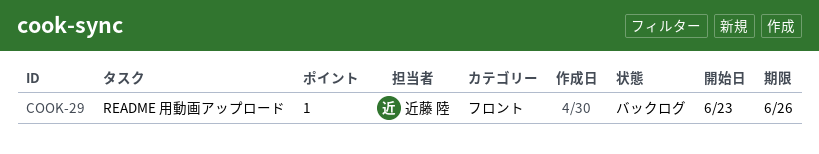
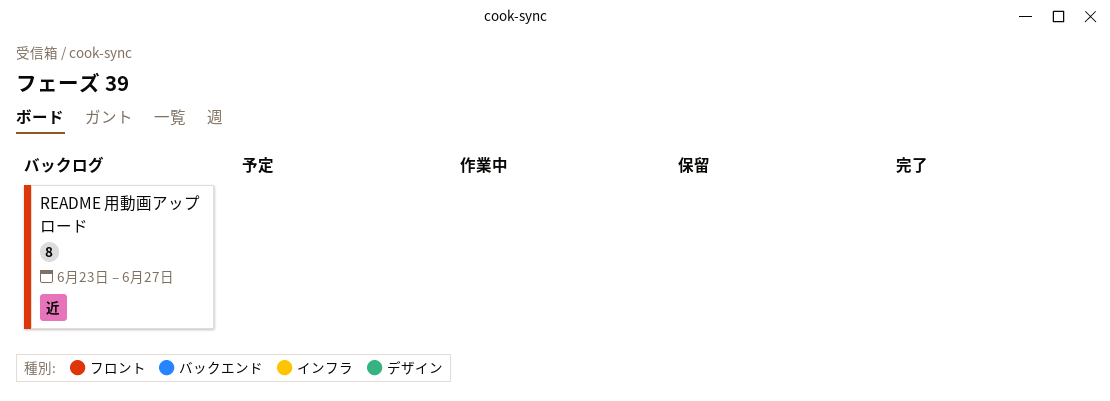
README 用動画アップロード, estimate: 1 -> 8
README 用動画アップロード, due: Jun 26 -> Jun 27

